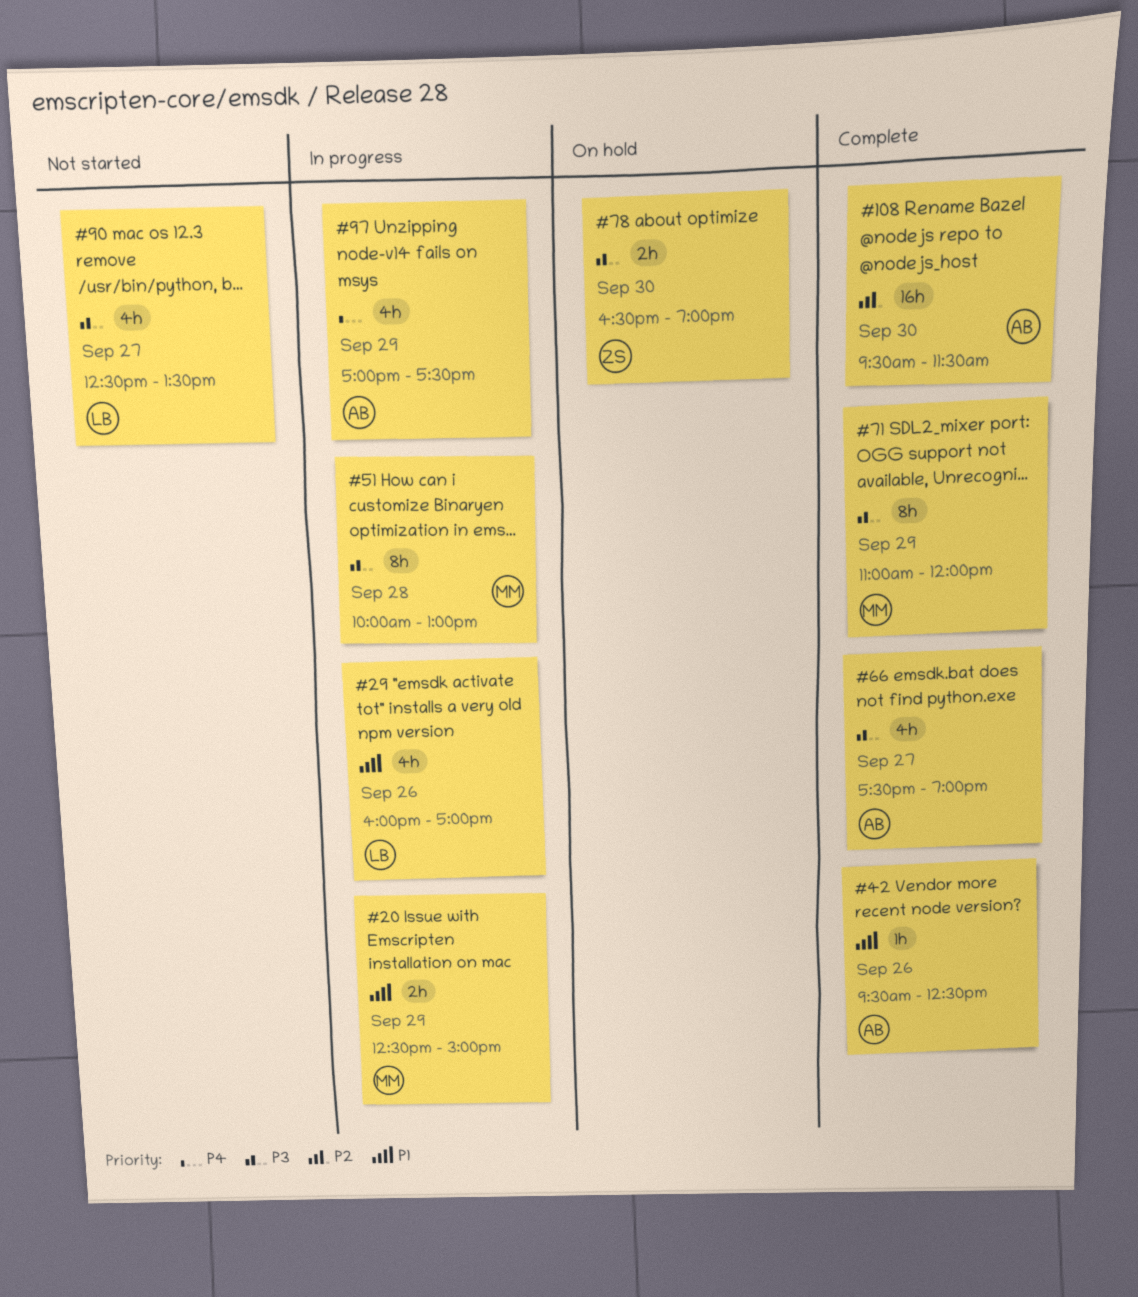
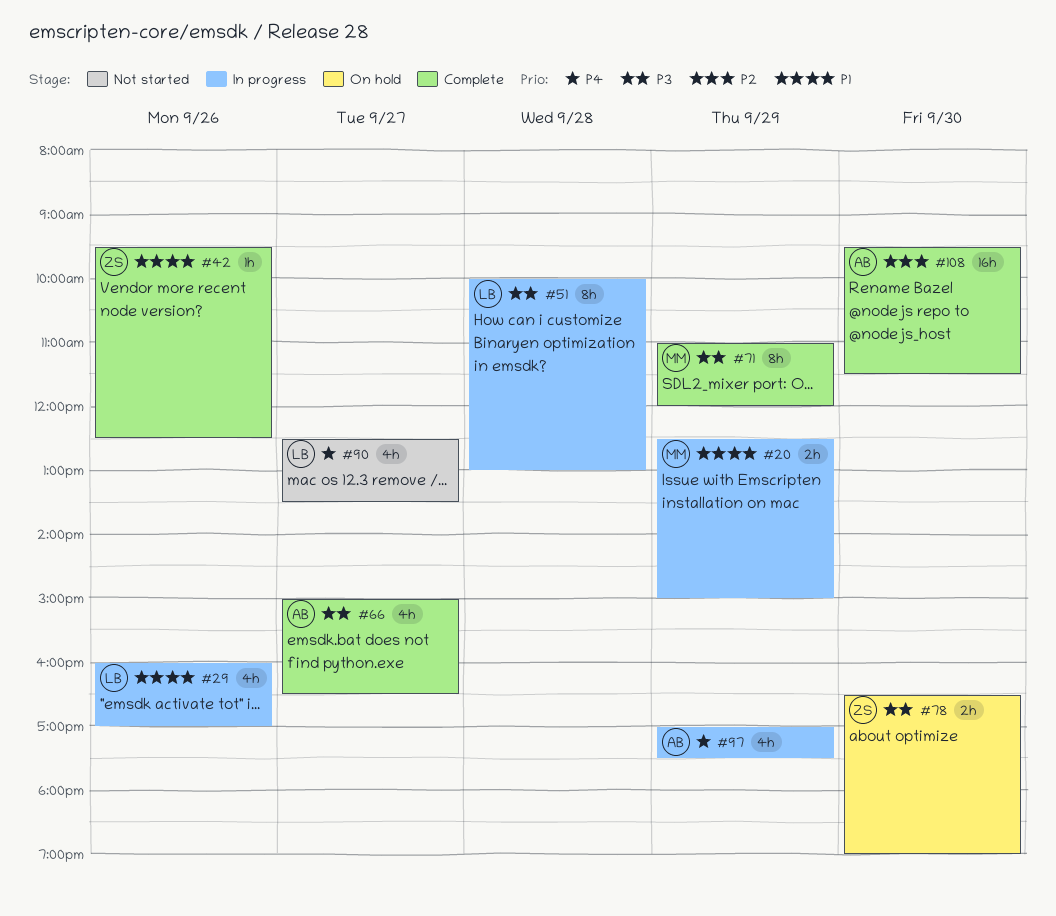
#42, owner: AB -> ZS
#51, owner: MM -> LB
#66, begins: 17:30 -> 15:00
#66, ends: 19:00 -> 16:30
#90, priority: P3 -> P4

